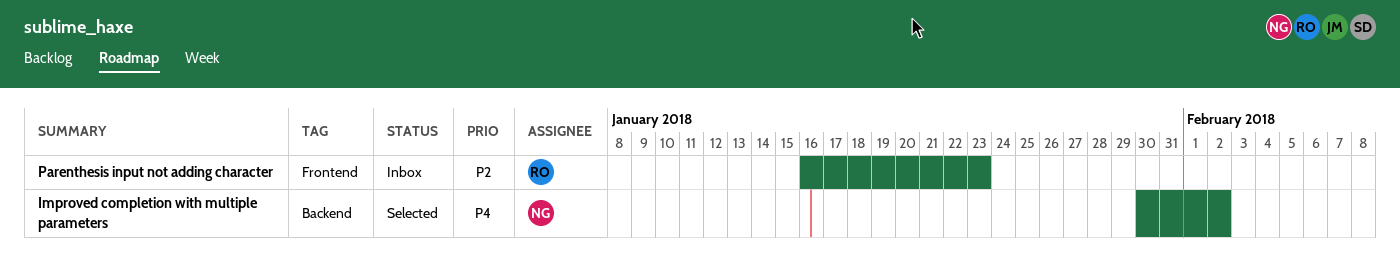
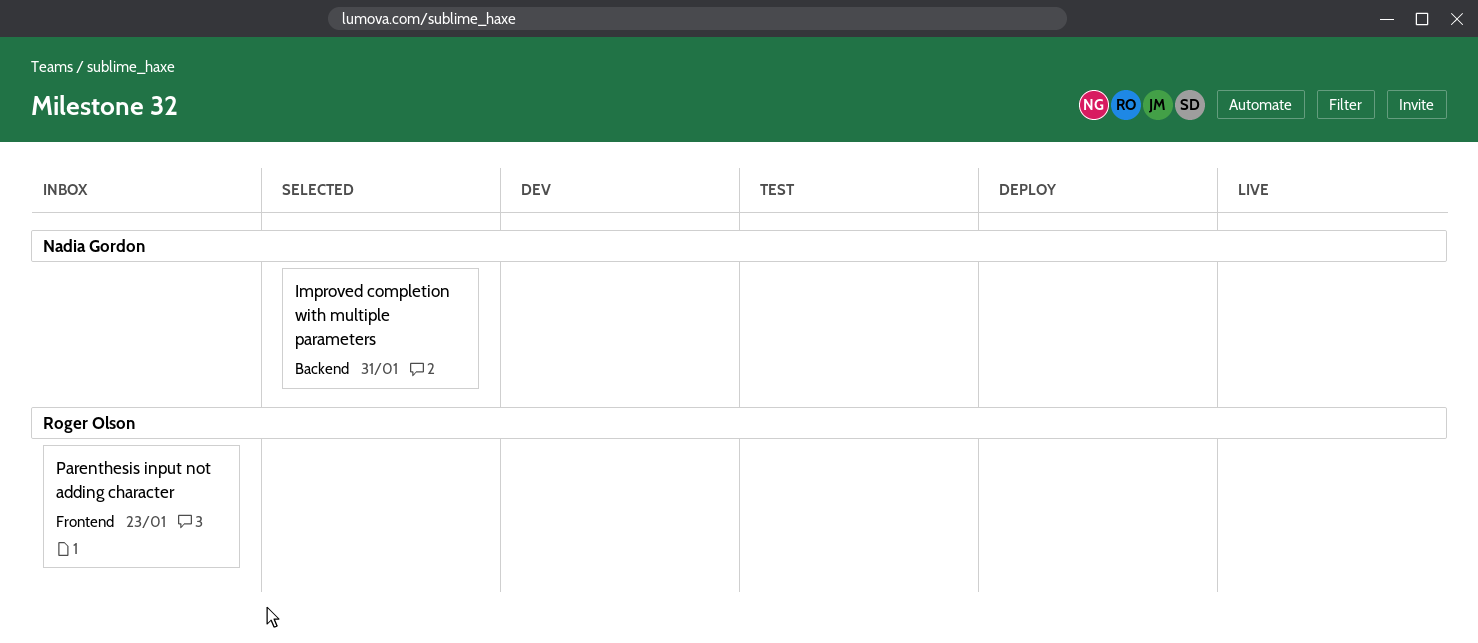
Improved completion with multiple parameters, due: Feb 2 -> Jan 31

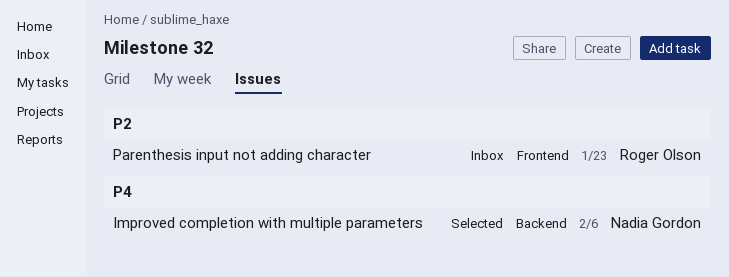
Improved completion with multiple parameters, due: Jan 31 -> Feb 6

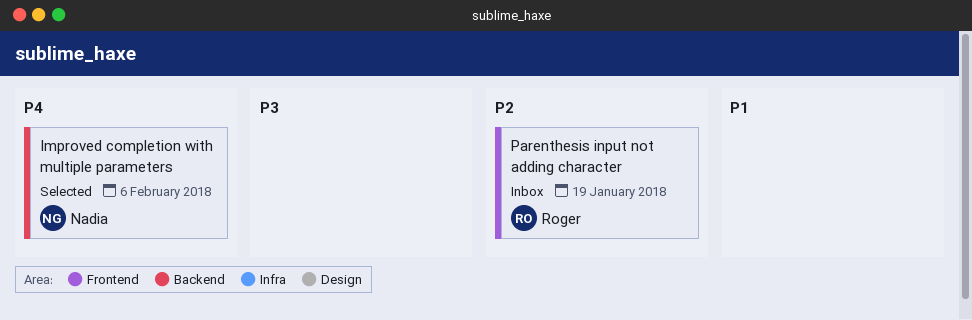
Parenthesis input not adding character, due: Jan 23 -> Jan 19

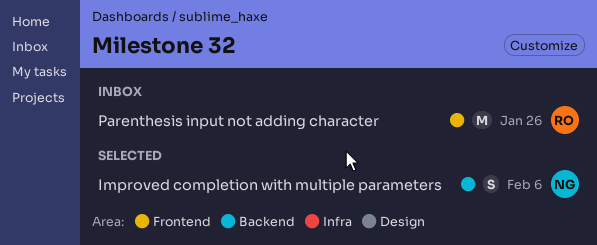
Parenthesis input not adding character, due: Jan 19 -> Jan 26

